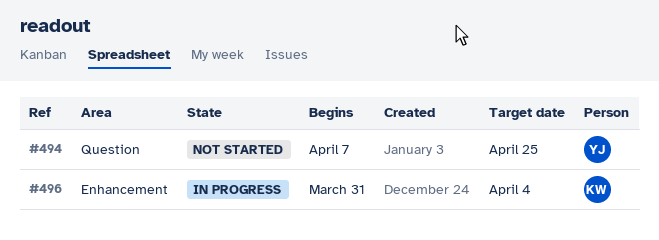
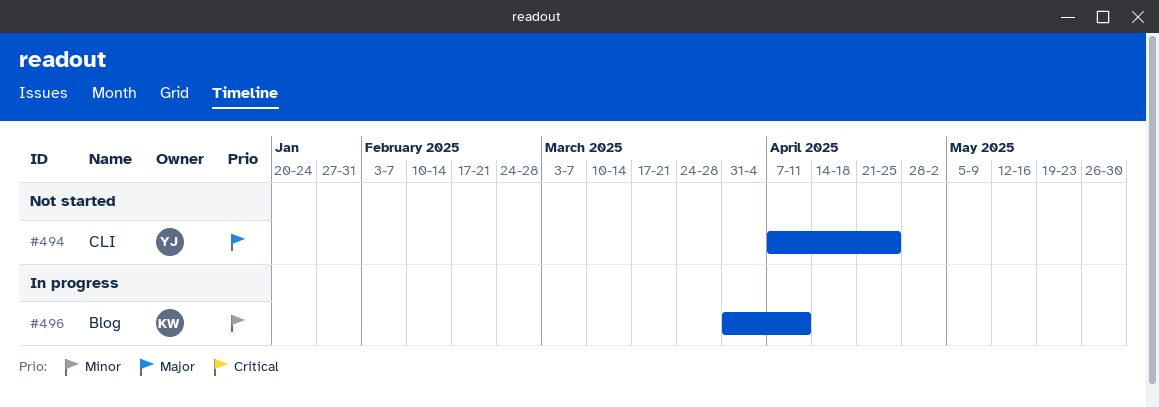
#496, due: Apr 4 -> Apr 11

